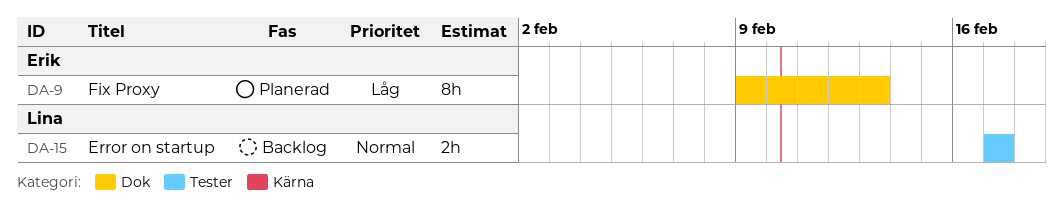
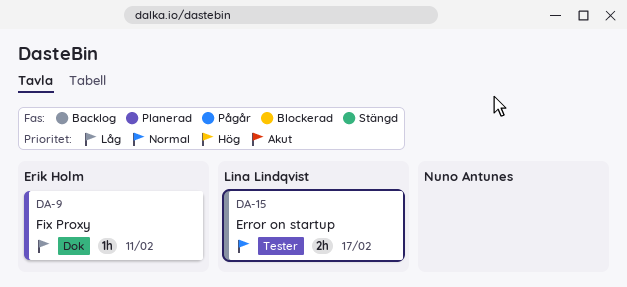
DA-9, estimate: 8h -> 1h
DA-9, due: Feb 13 -> Feb 11

